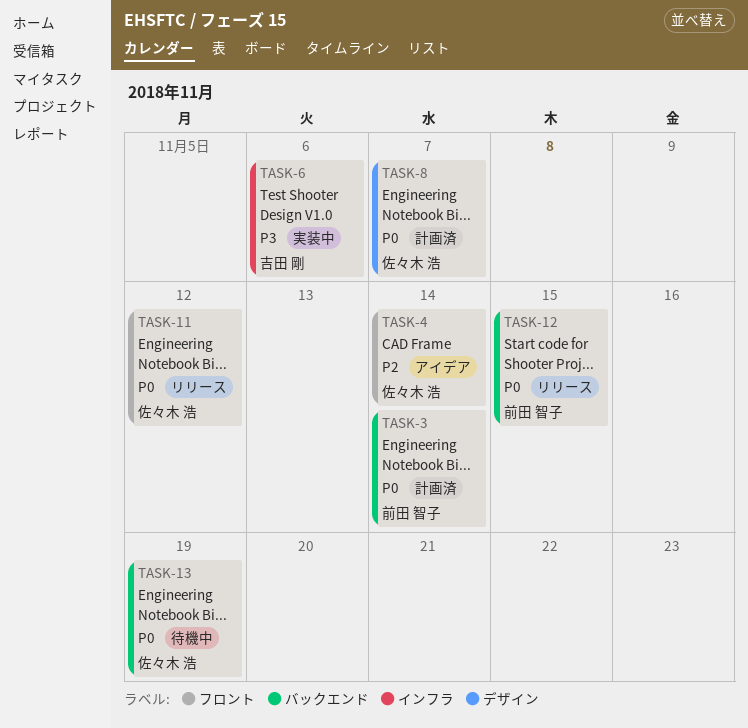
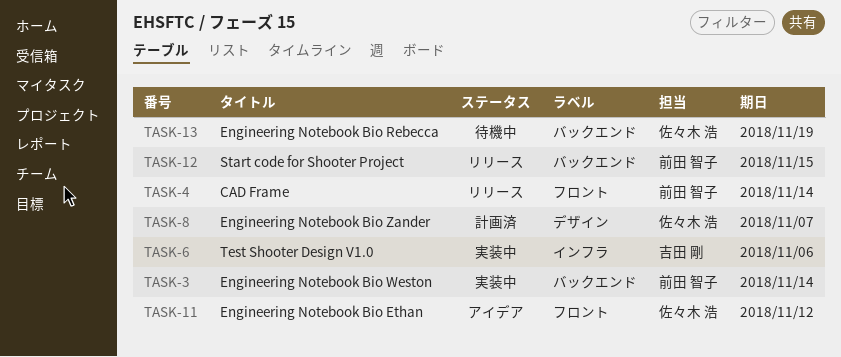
TASK-3, status: 計画済 -> 実装中
TASK-4, status: アイデア -> リリース
TASK-4, owner: 佐々木 浩 -> 前田 智子
TASK-11, status: リリース -> アイデア

